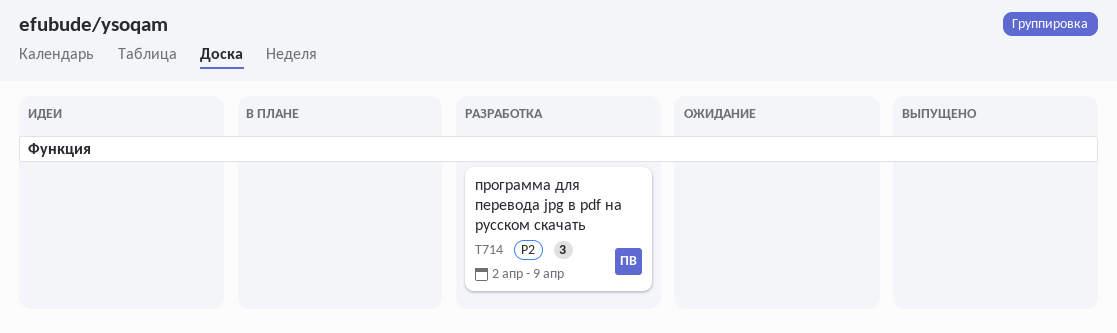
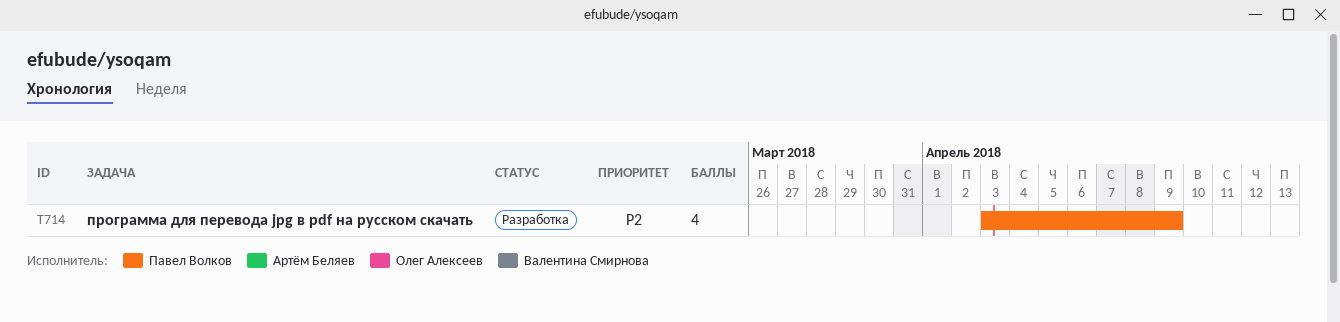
T714, estimate: 3 -> 4
T714, start: Apr 2 -> Apr 3

